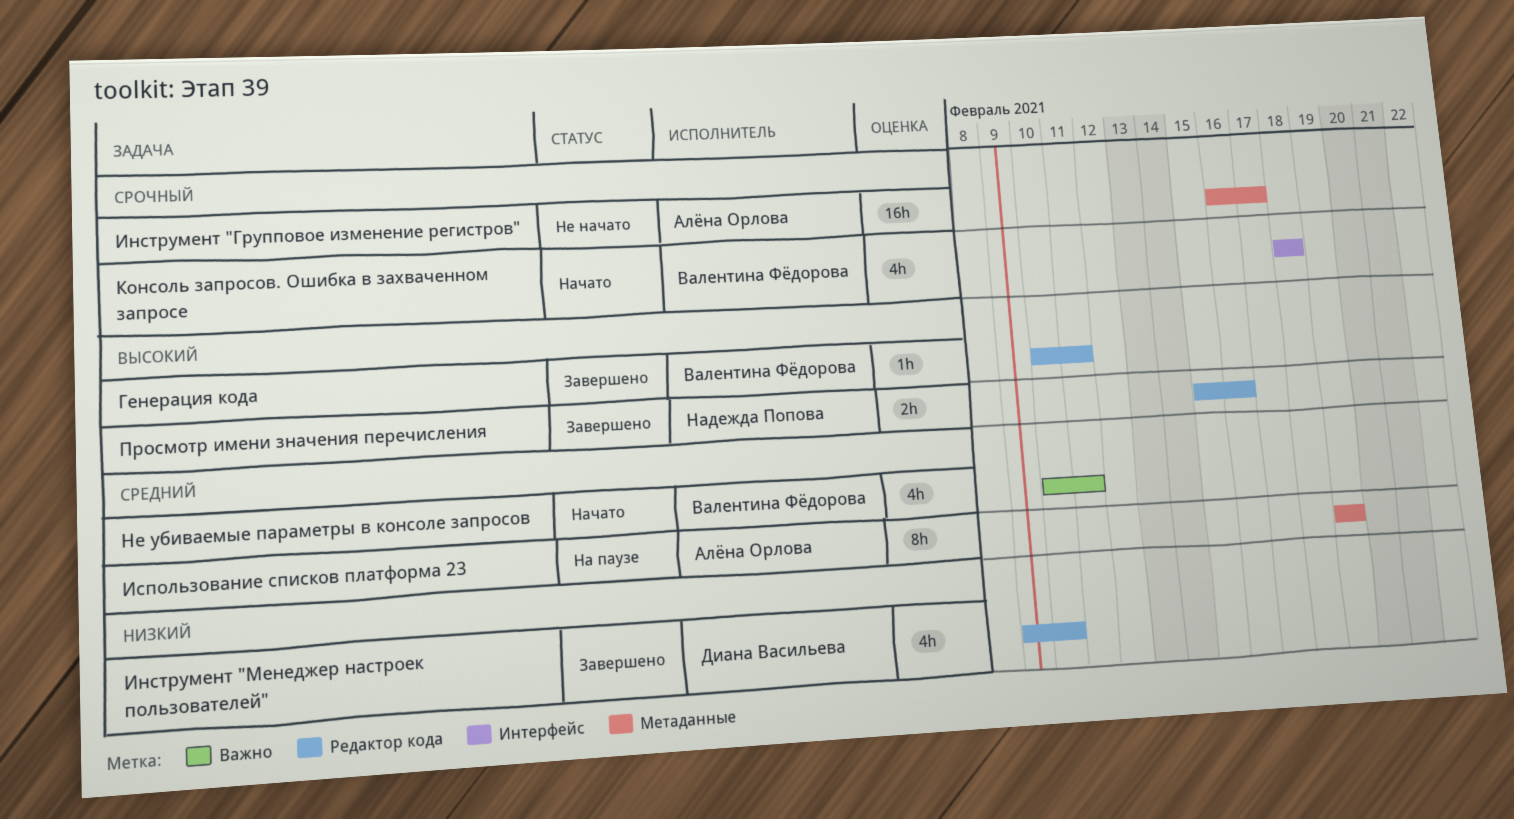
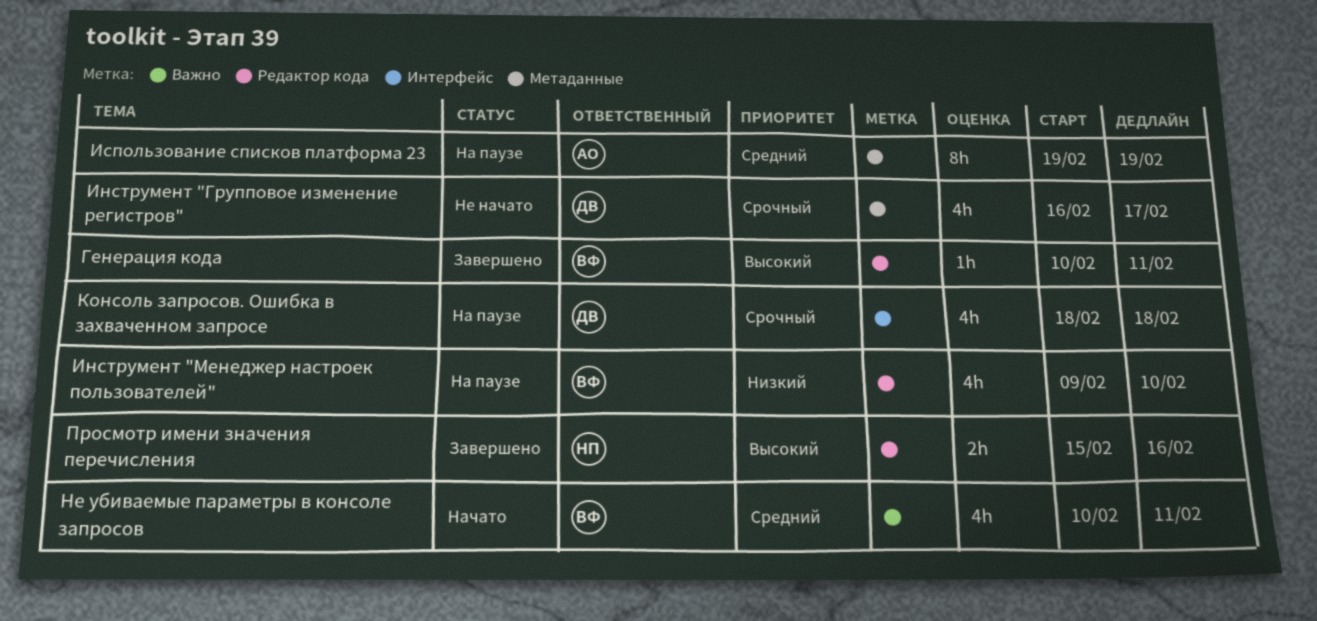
Инструмент "Групповое изменение регистров", owner: Алёна Орлова -> Диана Васильева
Инструмент "Групповое изменение регистров", estimate: 16h -> 4h
Инструмент "Менеджер настроек пользователей", status: Завершено -> На паузе
Инструмент "Менеджер настроек пользователей", owner: Диана Васильева -> Валентина Фёдорова
Консоль запросов. Ошибка в захваченном запросе, status: Начато -> На паузе
Консоль запросов. Ошибка в захваченном запросе, owner: Валентина Фёдорова -> Диана Васильева

